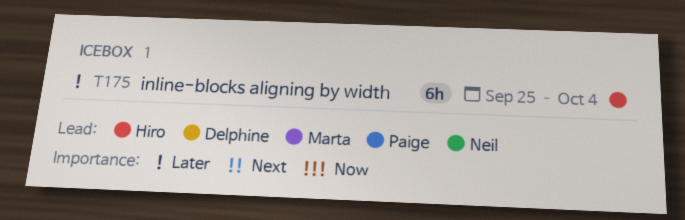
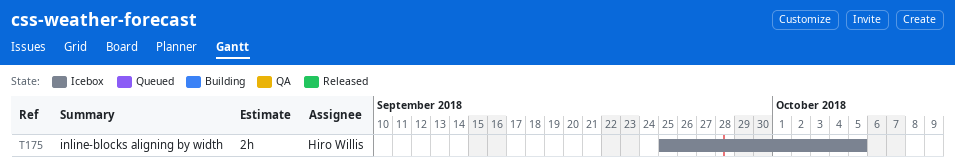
T175, estimate: 6h -> 2h
T175, due: Oct 4 -> Oct 5

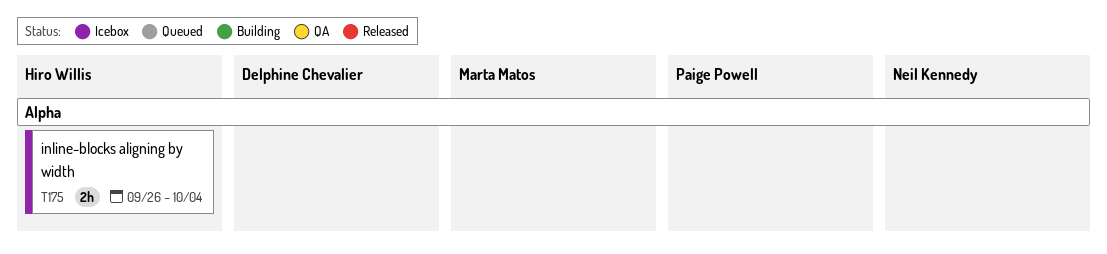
T175, start: Sep 25 -> Sep 26
T175, due: Oct 5 -> Oct 4

